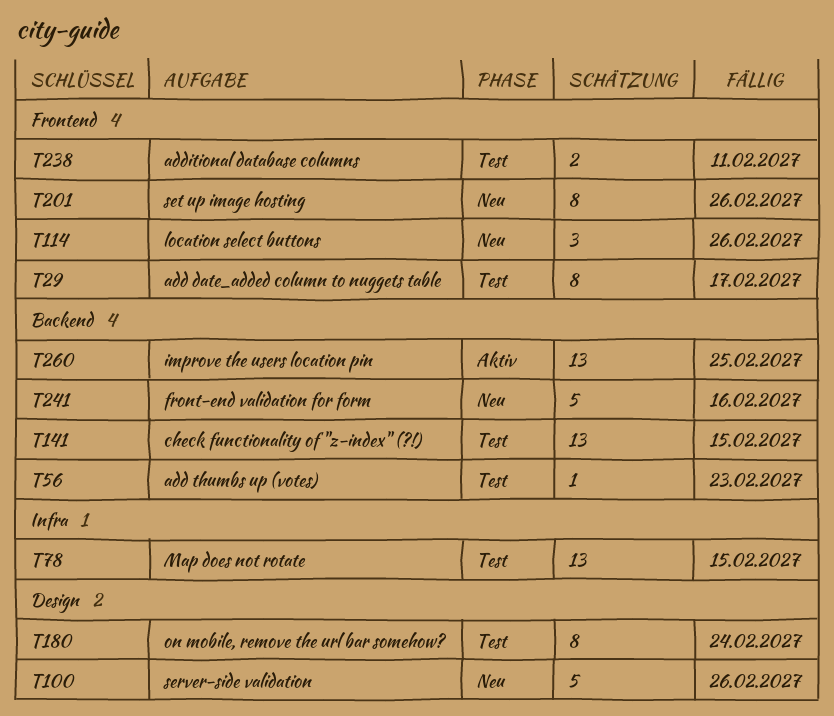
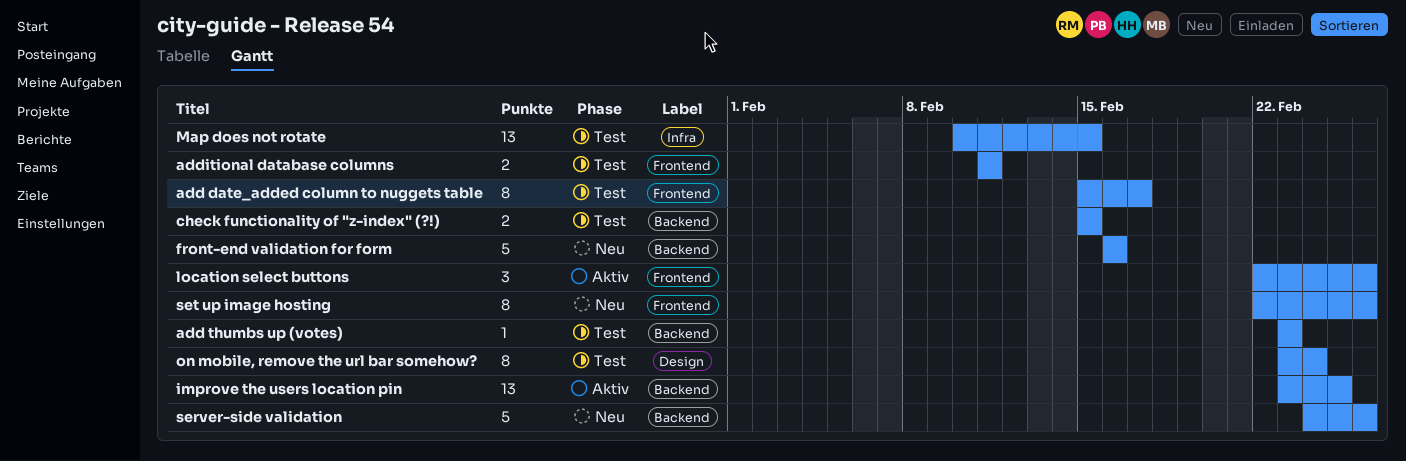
check functionality of "z-index" (?!), estimate: 13 -> 2
location select buttons, status: Neu -> Aktiv
server-side validation, label: Design -> Backend

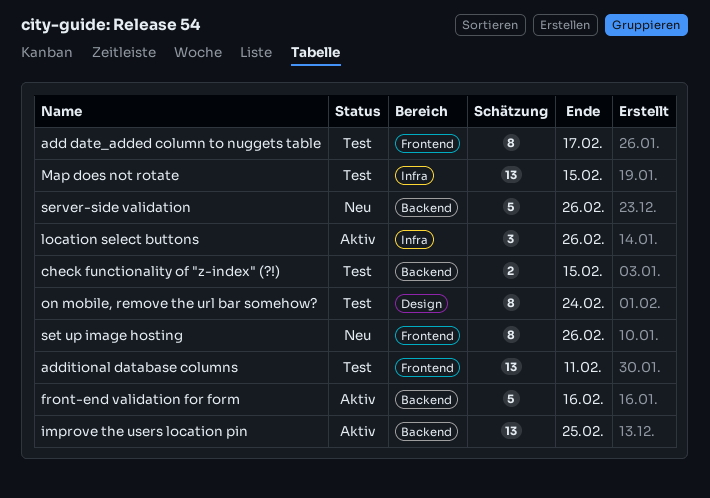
add thumbs up (votes): present -> none
additional database columns, estimate: 2 -> 13
front-end validation for form, status: Neu -> Aktiv
location select buttons, label: Frontend -> Infra

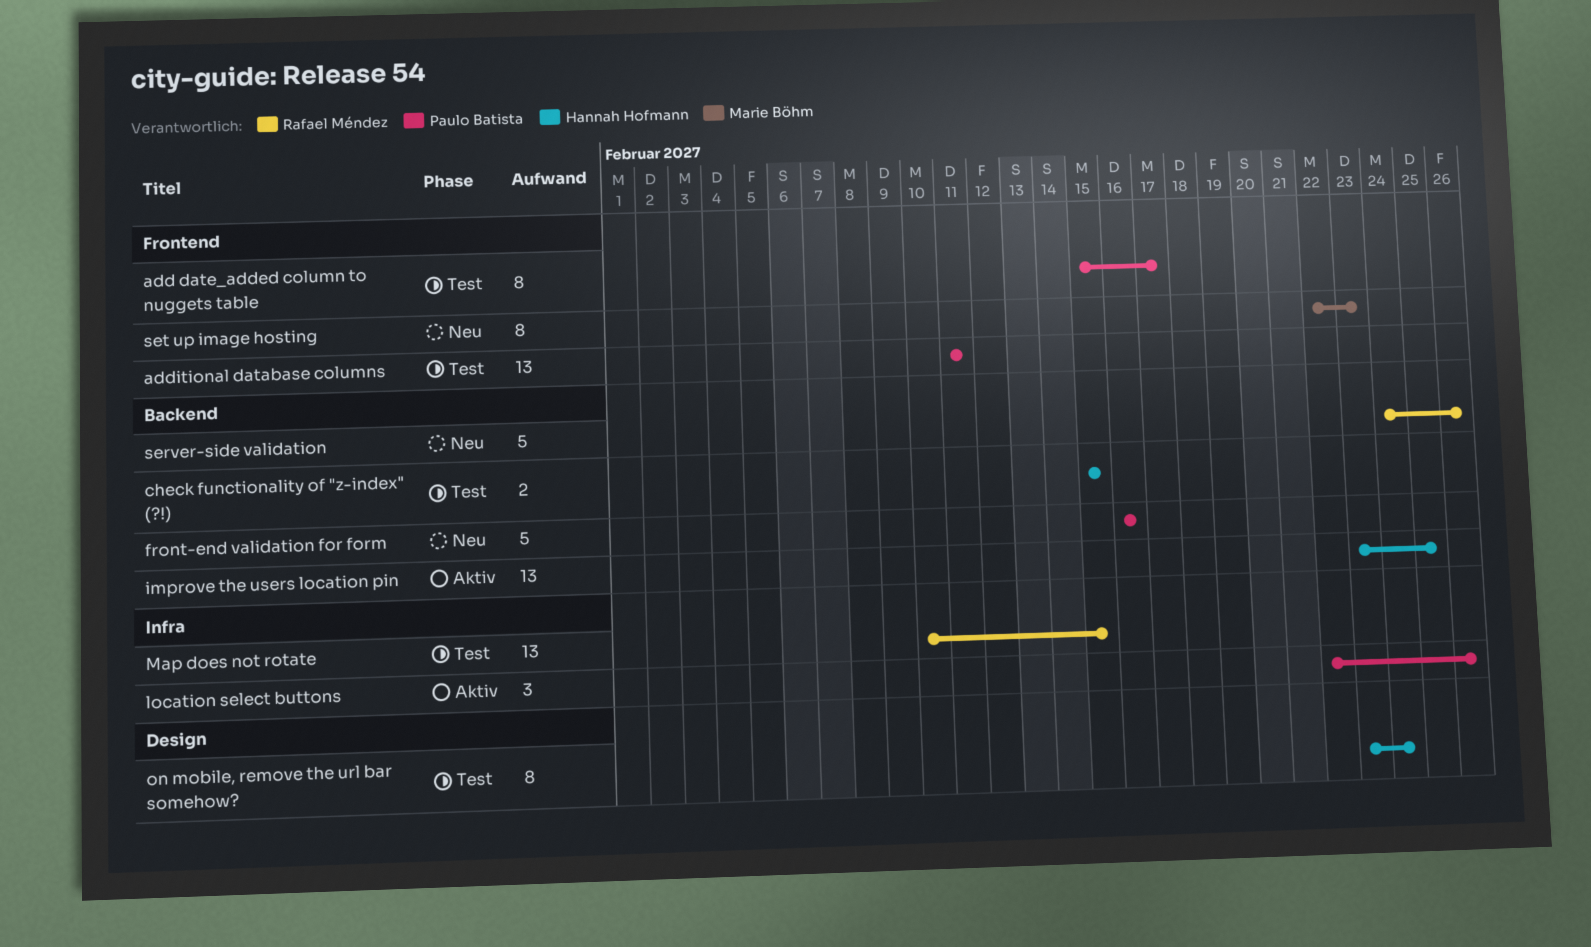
front-end validation for form, status: Aktiv -> Neu
set up image hosting, due: Feb 26 -> Feb 23

